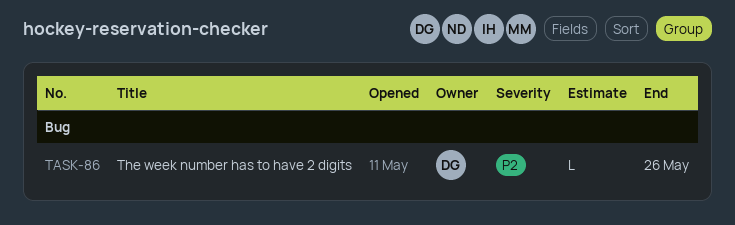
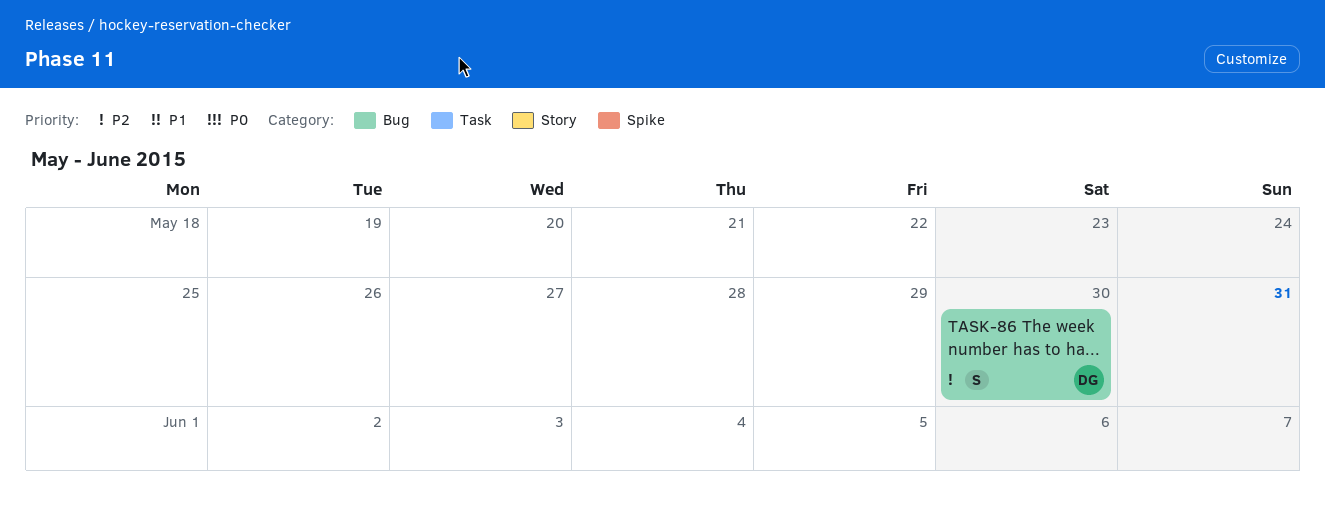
TASK-86, estimate: L -> S
TASK-86, due: May 26 -> May 30

